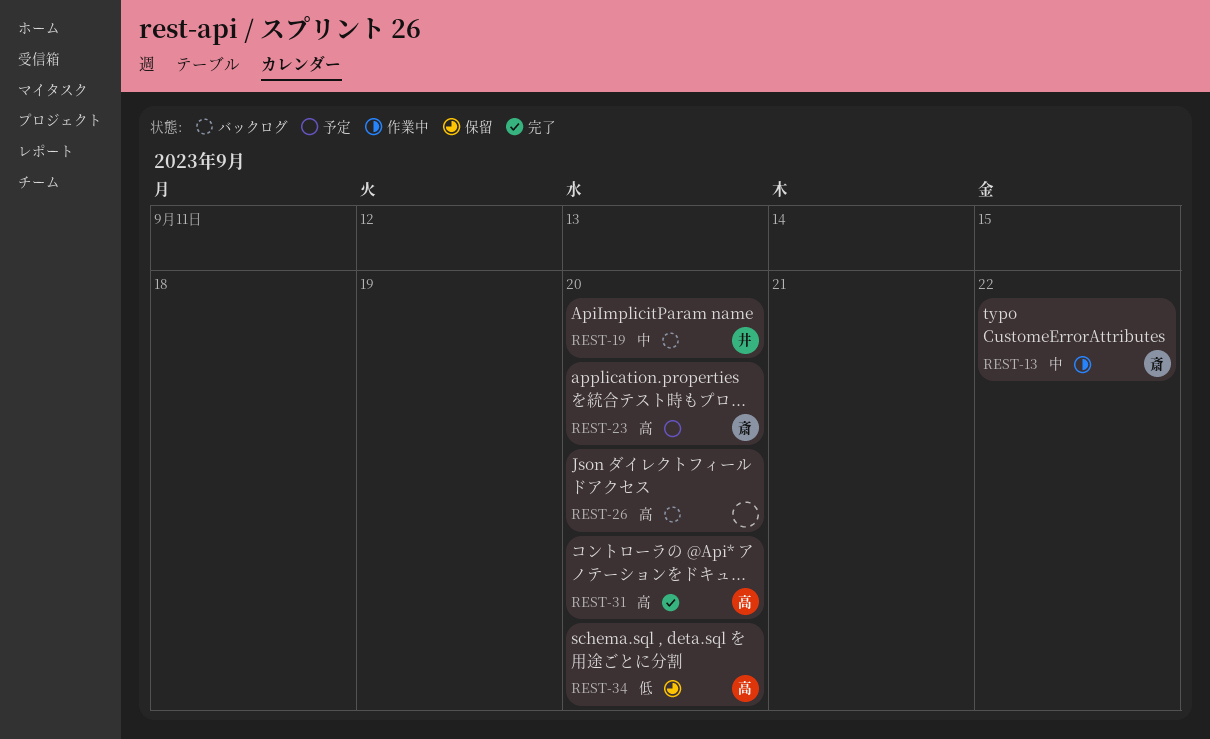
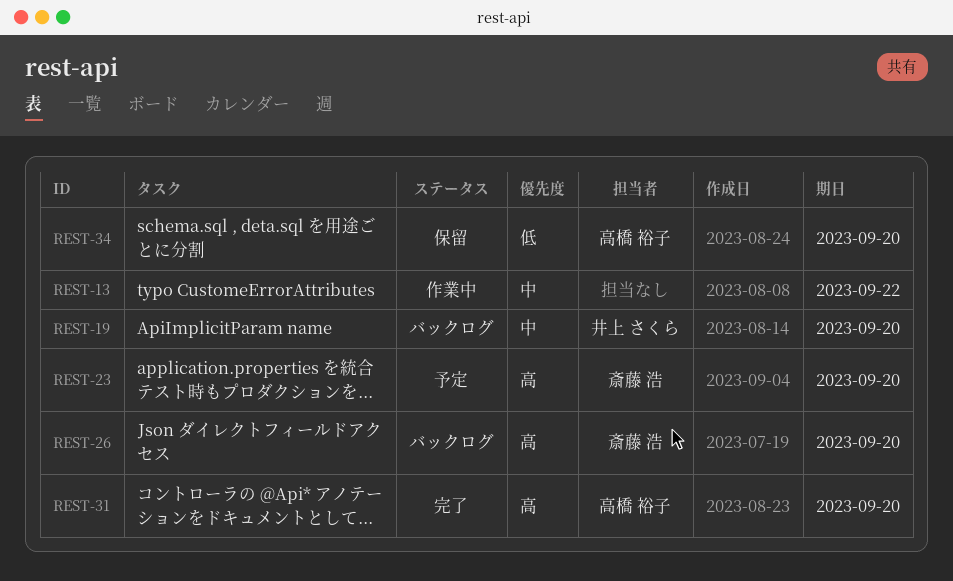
REST-13, owner: 斎藤 浩 -> none
REST-26, owner: none -> 斎藤 浩

